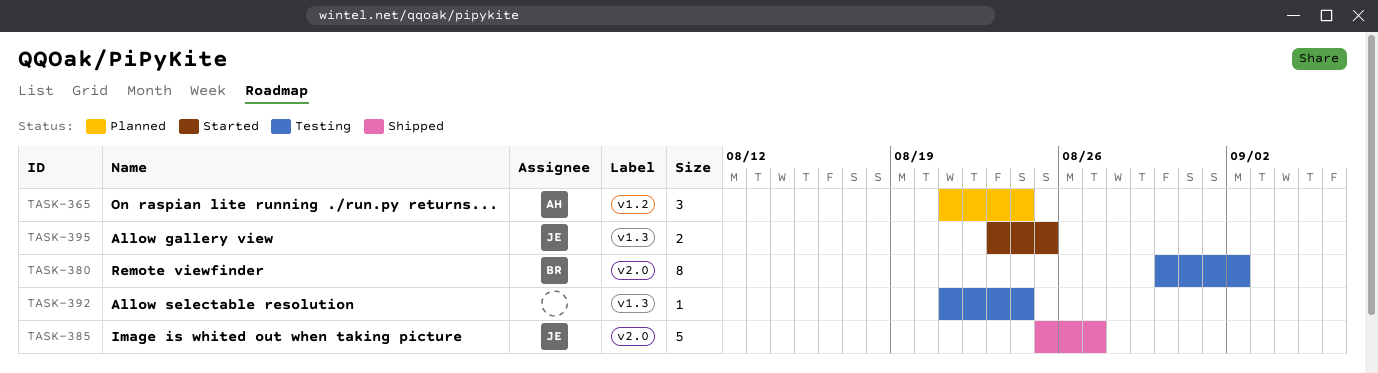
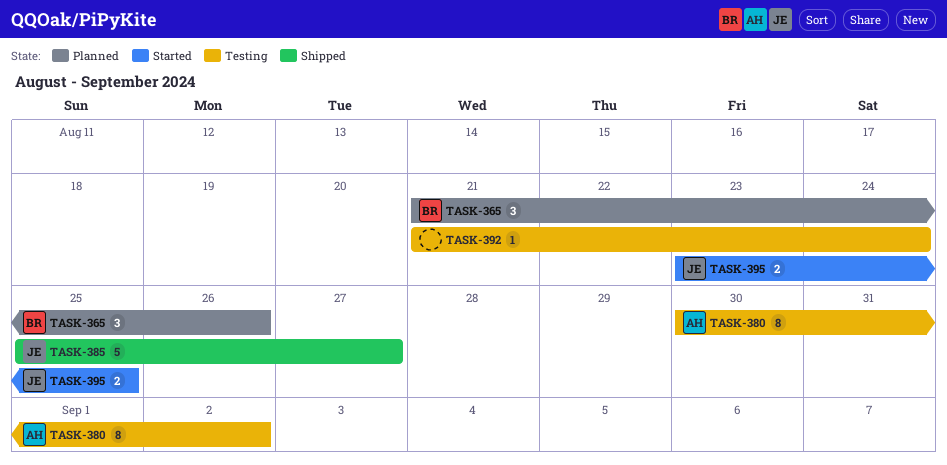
TASK-365, owner: AH -> BR
TASK-365, due: Aug 24 -> Aug 26
TASK-380, owner: BR -> AH

